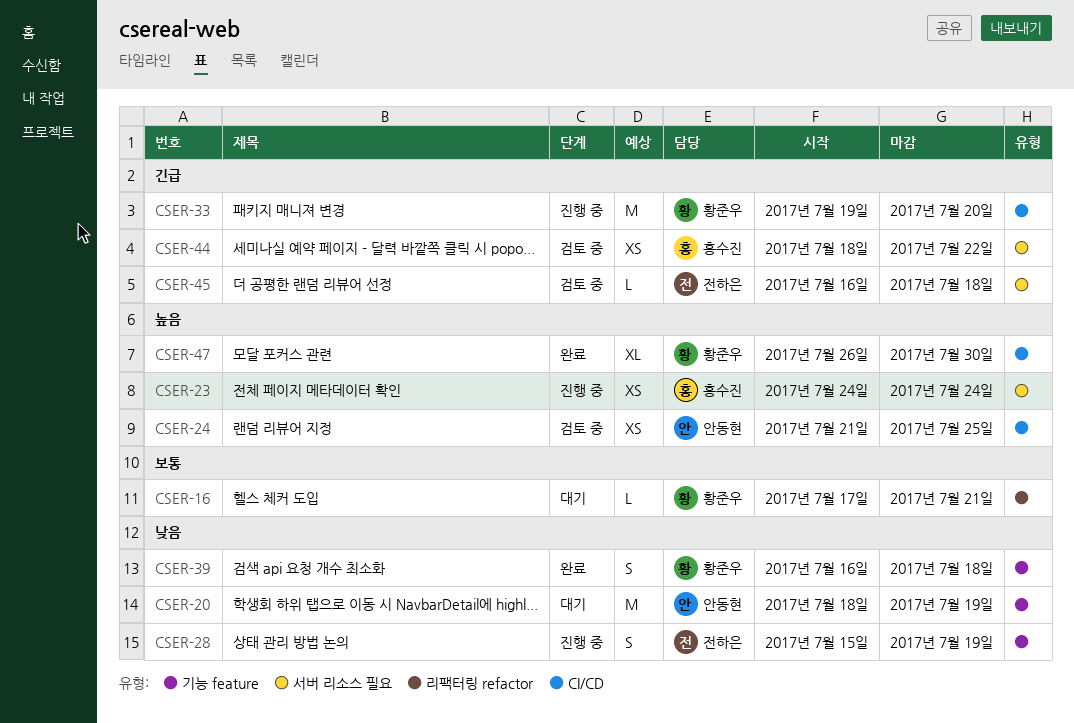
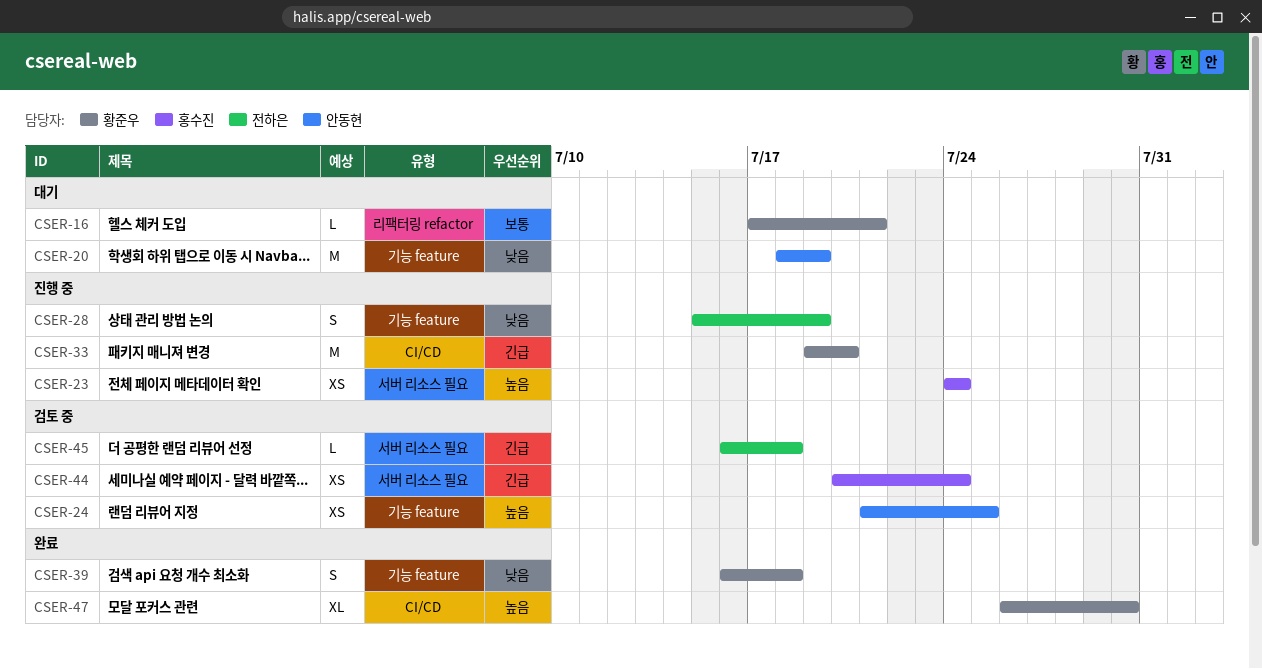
CSER-24, label: CI/CD -> 기능 feature
CSER-44, start: Jul 18 -> Jul 20
CSER-44, due: Jul 22 -> Jul 24

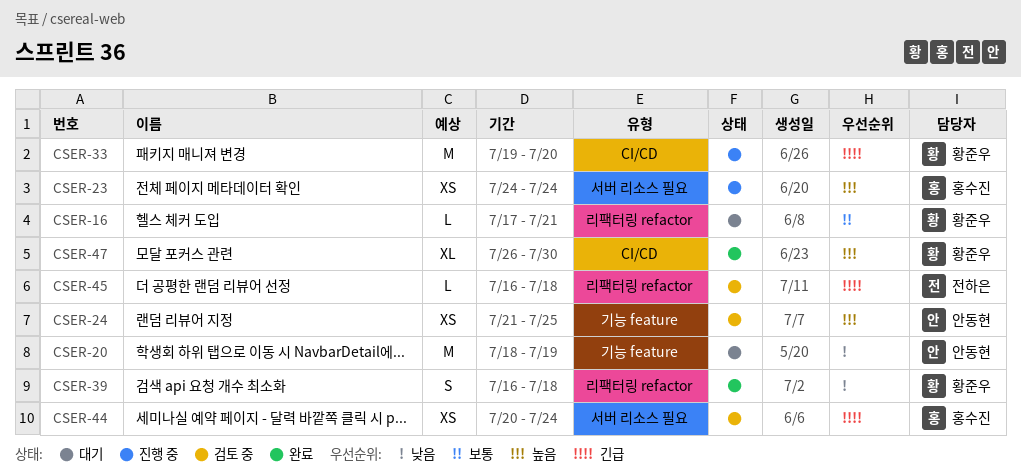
CSER-28: present -> none
CSER-39, label: 기능 feature -> 리팩터링 refactor
CSER-45, label: 서버 리소스 필요 -> 리팩터링 refactor

